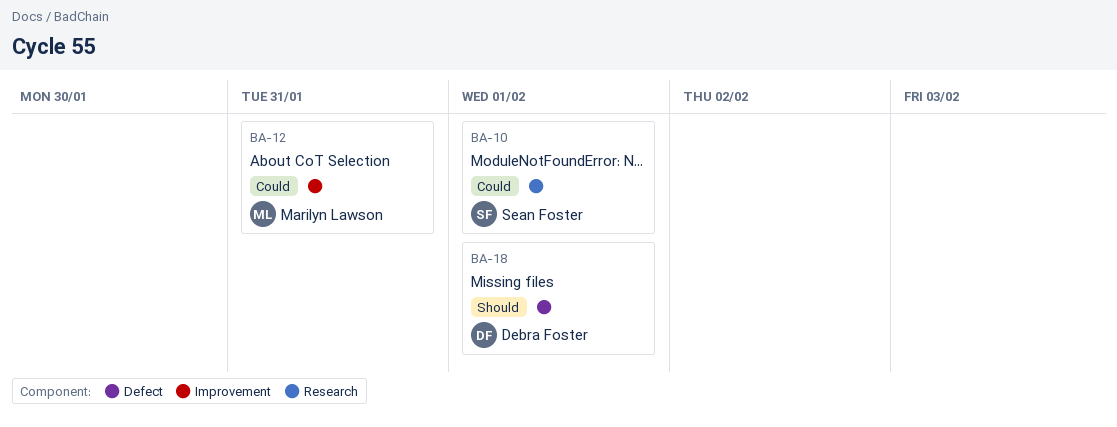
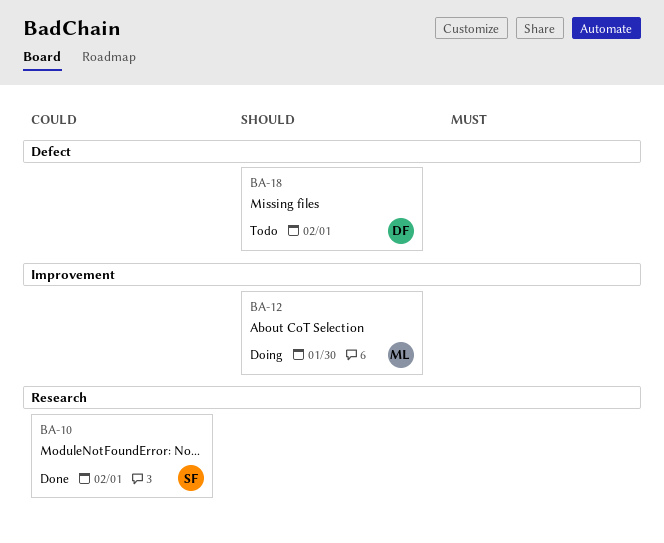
BA-12, priority: Could -> Should
BA-12, due: Jan 31 -> Jan 30

